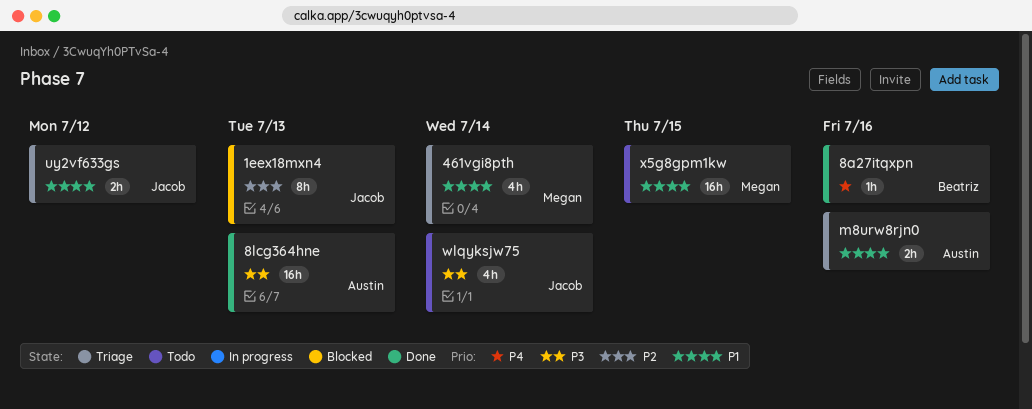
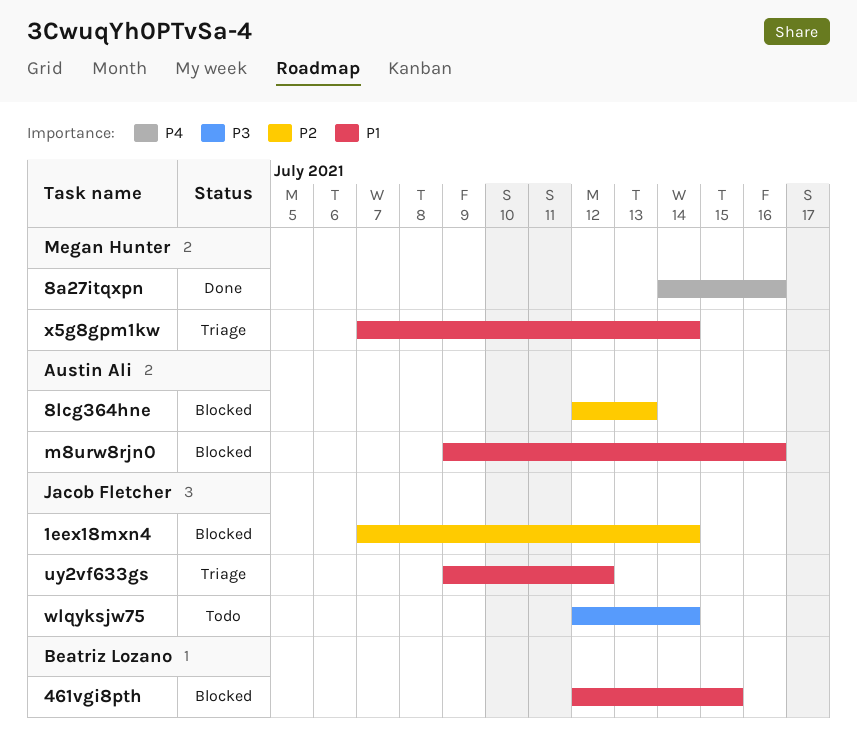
1eex18mxn4, due: Jul 13 -> Jul 14
461vgi8pth, status: Triage -> Blocked
461vgi8pth, owner: Megan Hunter -> Beatriz Lozano
461vgi8pth, due: Jul 14 -> Jul 15
8a27itqxpn, owner: Beatriz Lozano -> Megan Hunter
8lcg364hne, status: Done -> Blocked
8lcg364hne, priority: P3 -> P2
m8urw8rjn0, status: Triage -> Blocked
x5g8gpm1kw, status: Todo -> Triage
x5g8gpm1kw, due: Jul 15 -> Jul 14

